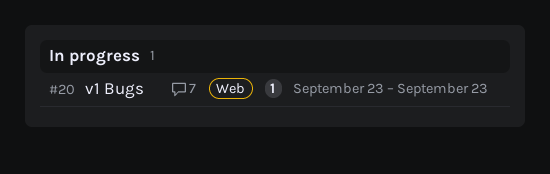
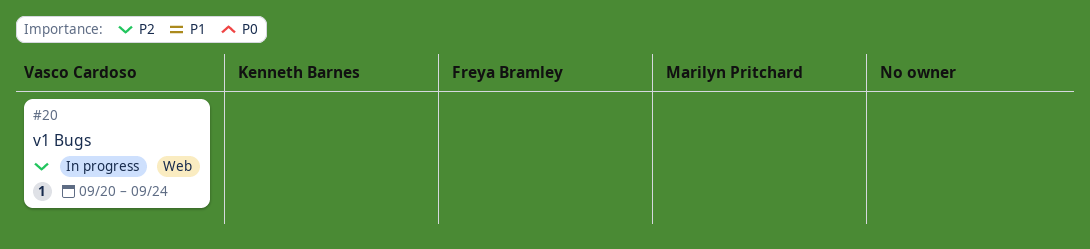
#20, start: Sep 23 -> Sep 20
#20, due: Sep 23 -> Sep 24

